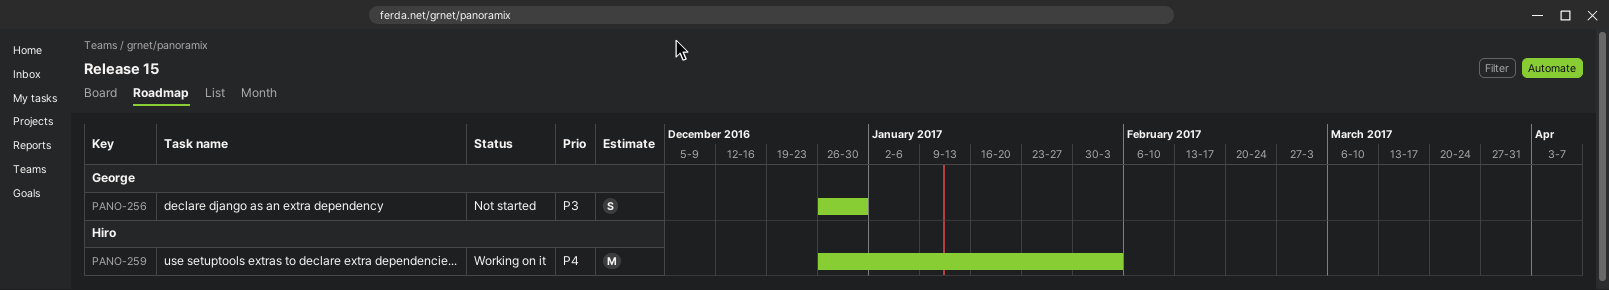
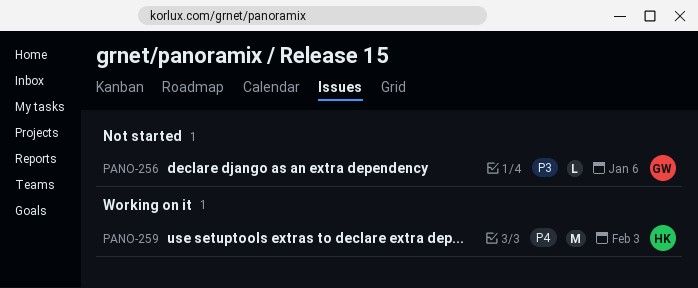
PANO-256, estimate: S -> L
PANO-256, due: Dec 30 -> Jan 6

